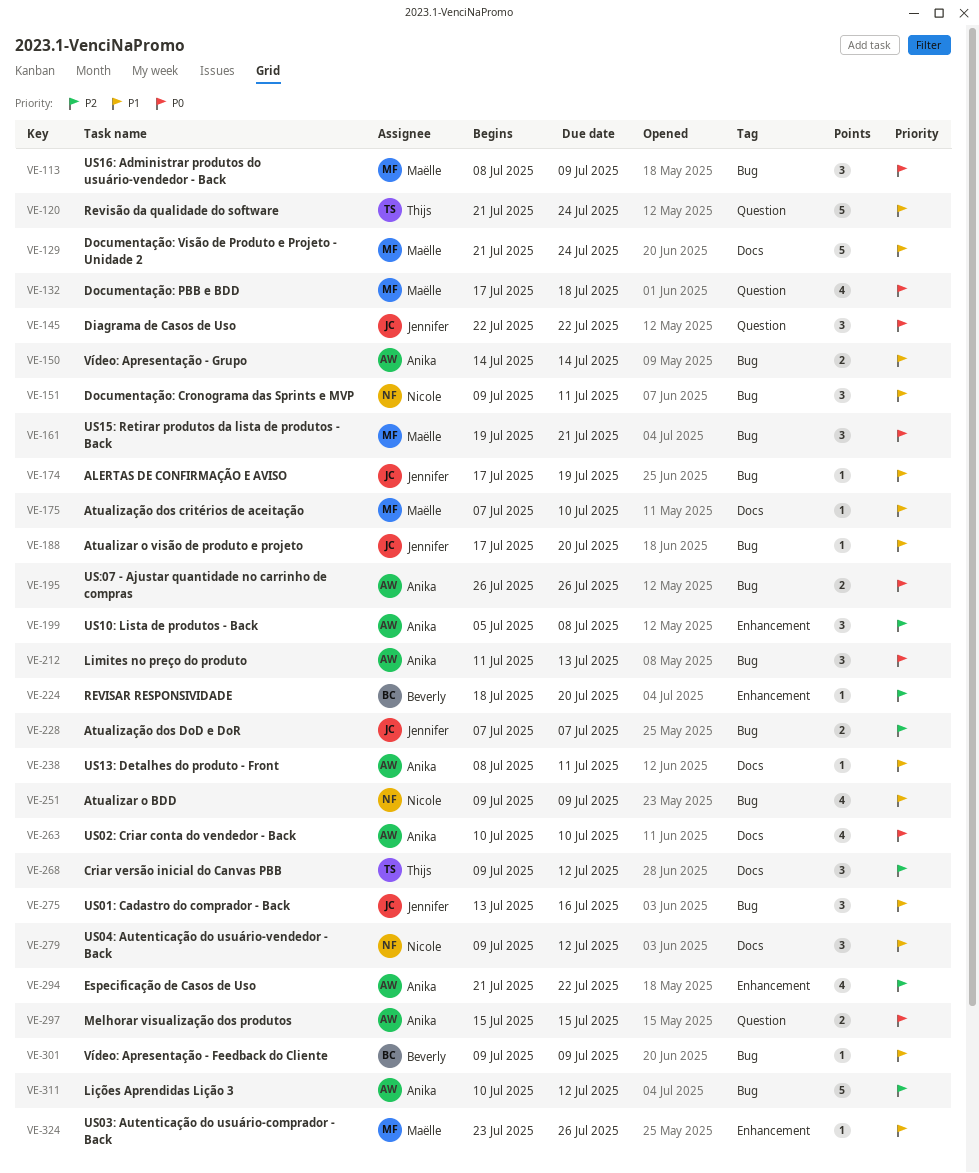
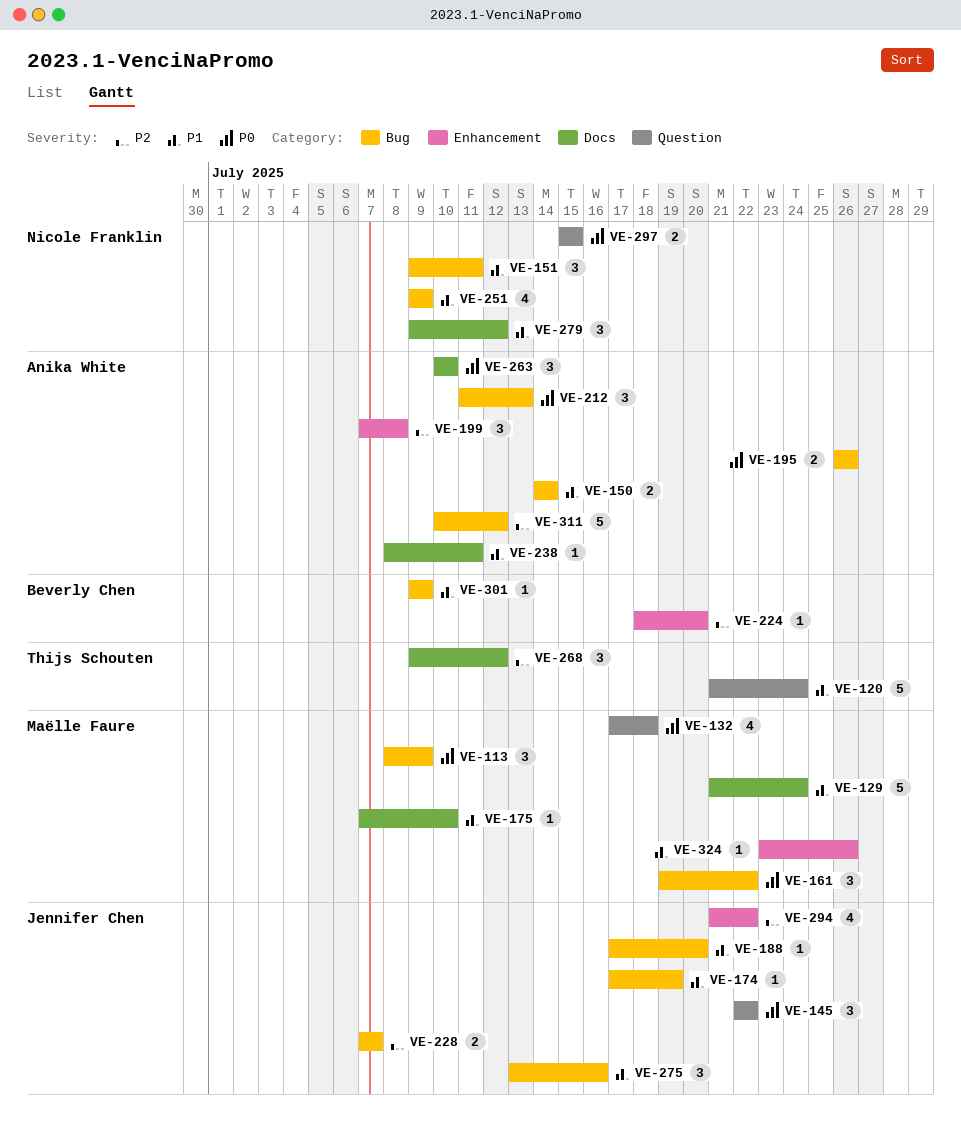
VE-161, due: Jul 21 -> Jul 22
VE-199, start: Jul 5 -> Jul 7
VE-263, estimate: 4 -> 3
VE-294, owner: Anika White -> Jennifer Chen
VE-297, owner: Anika White -> Nicole Franklin

